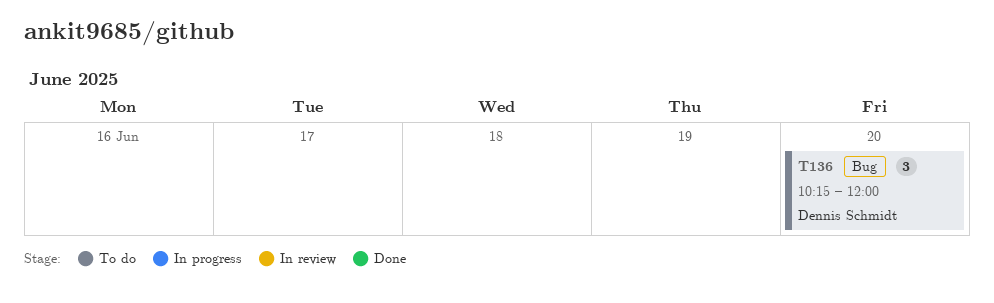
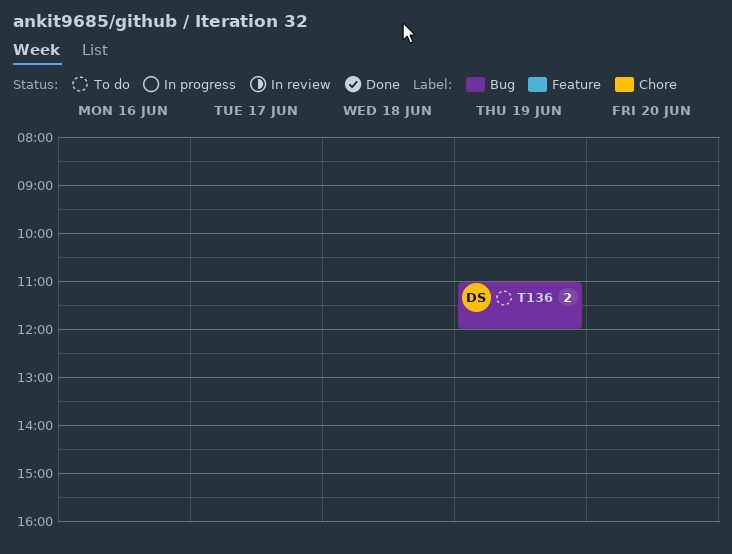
T136, estimate: 3 -> 2
T136, day: Jun 20 -> Jun 19
T136, begins: 10:15 -> 11:00

